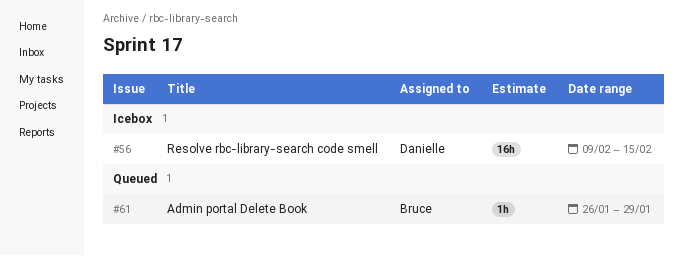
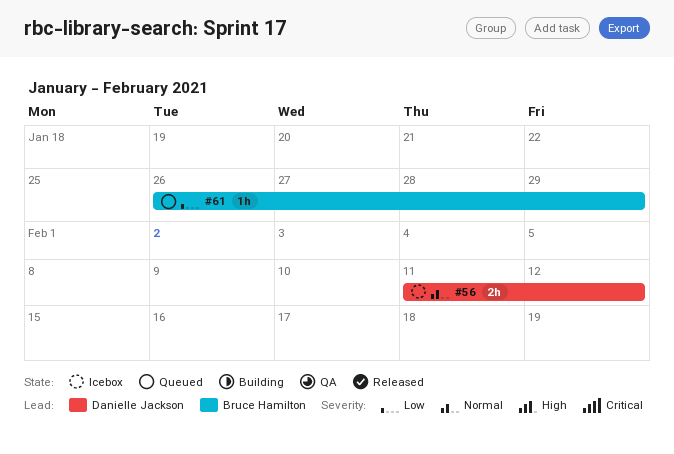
#56, estimate: 16h -> 2h
#56, start: Feb 9 -> Feb 11
#56, due: Feb 15 -> Feb 12

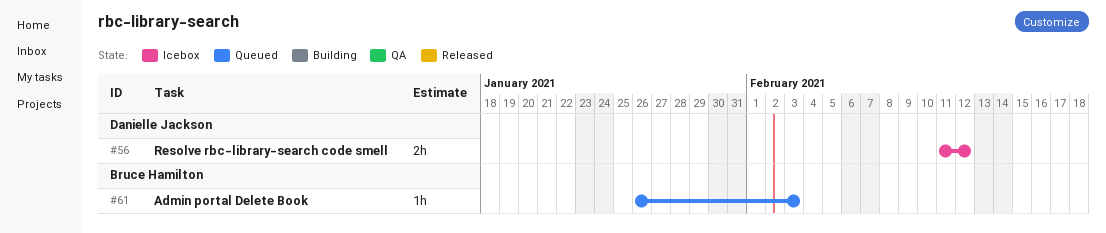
#61, due: Jan 29 -> Feb 3

